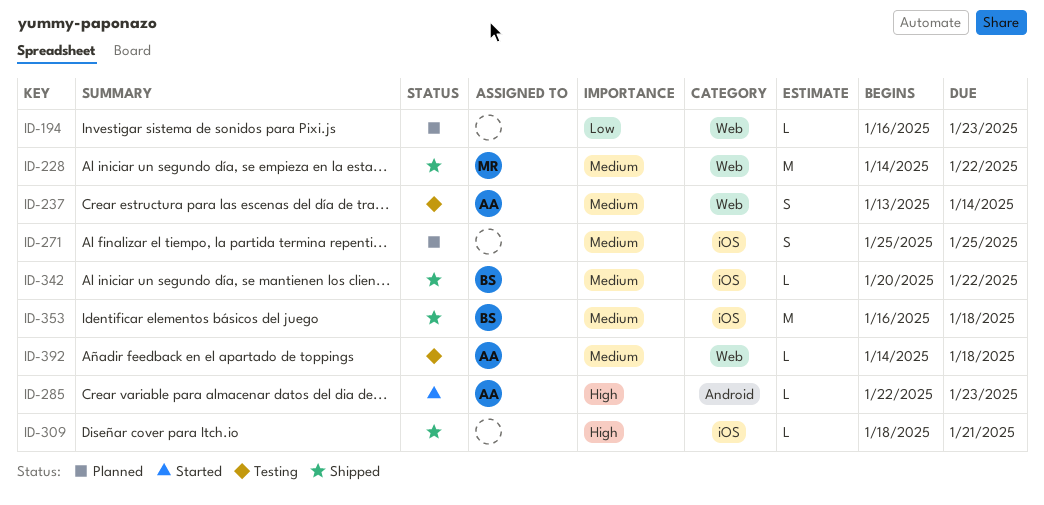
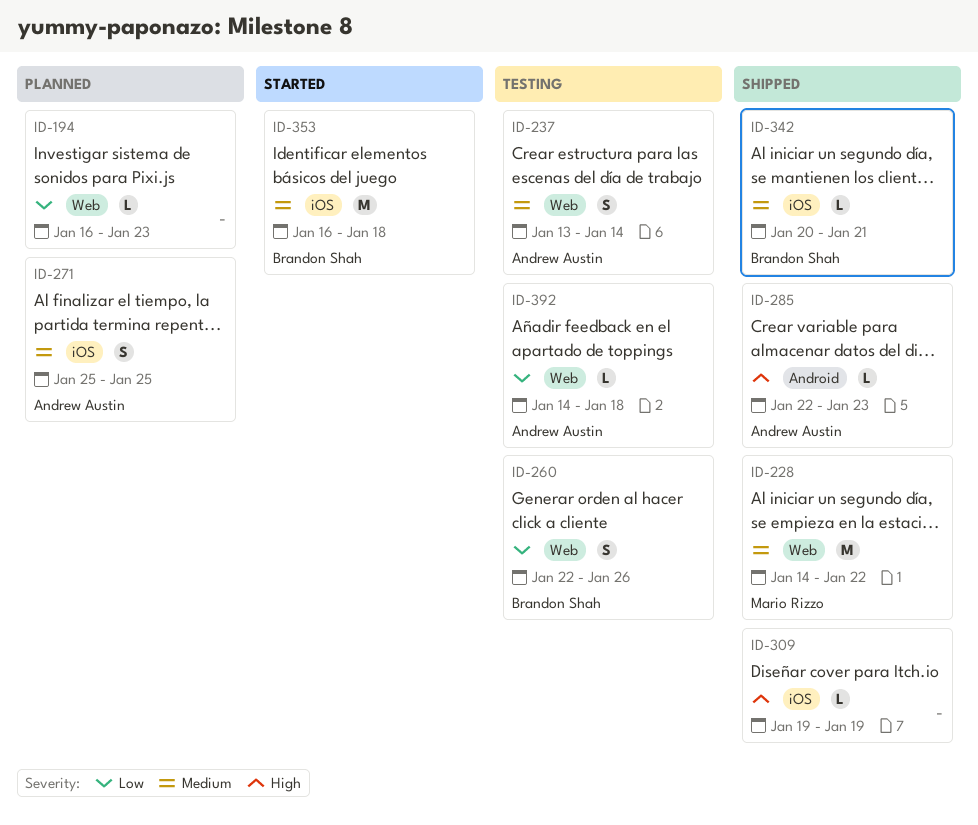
ID-260: none -> present
ID-271, owner: none -> Andrew Austin
ID-285, status: Started -> Shipped
ID-309, start: Jan 18 -> Jan 19
ID-309, due: Jan 21 -> Jan 19
ID-342, due: Jan 22 -> Jan 21
ID-353, status: Shipped -> Started
ID-392, priority: Medium -> Low

